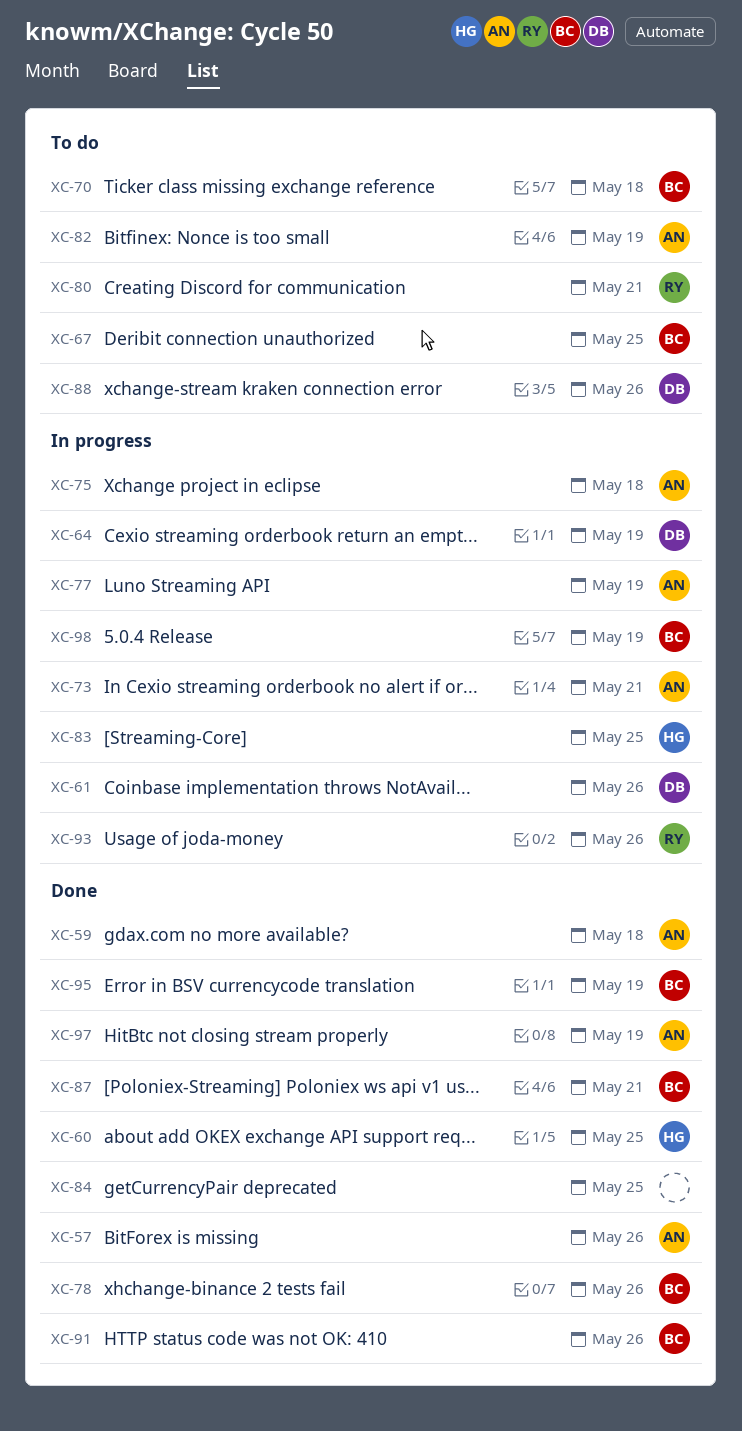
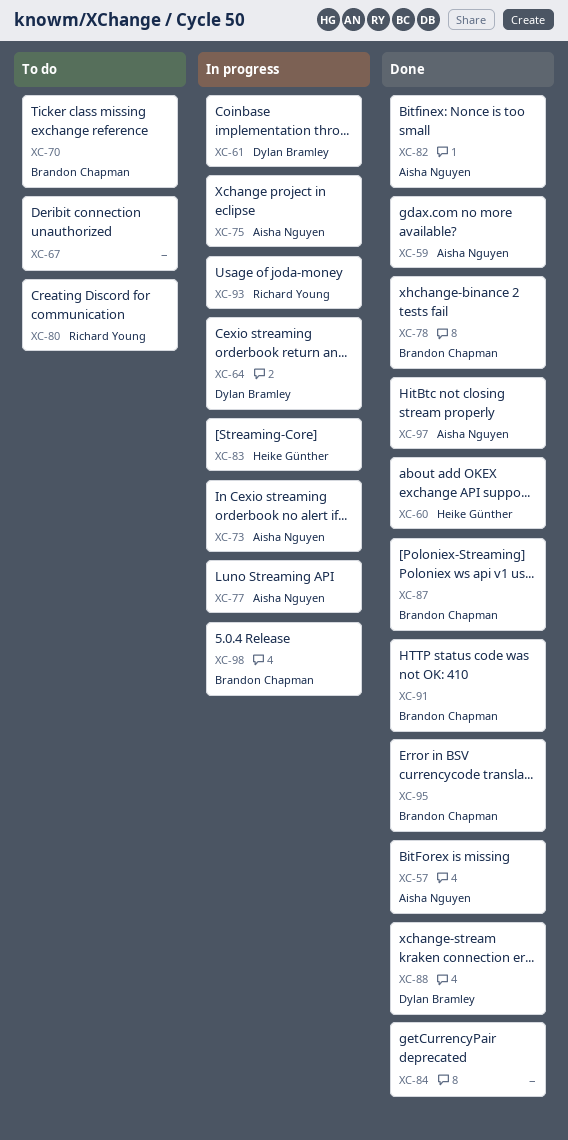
XC-67, owner: Brandon Chapman -> none
XC-82, status: To do -> Done
XC-88, status: To do -> Done

